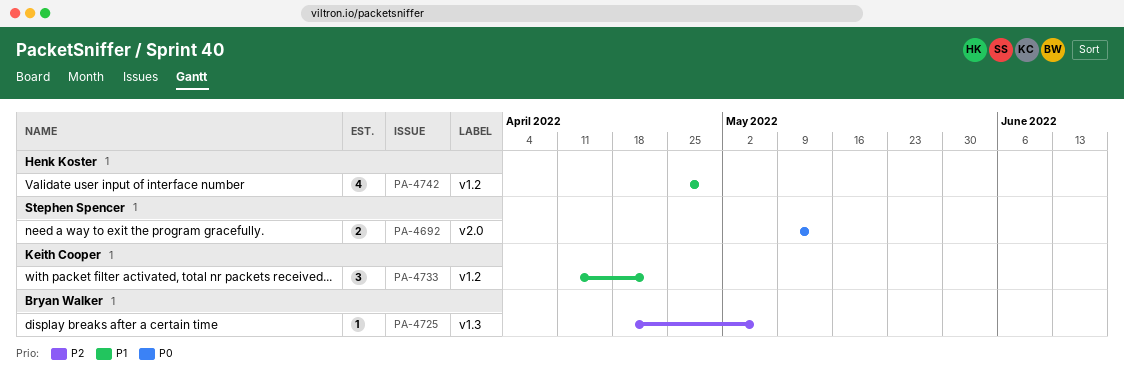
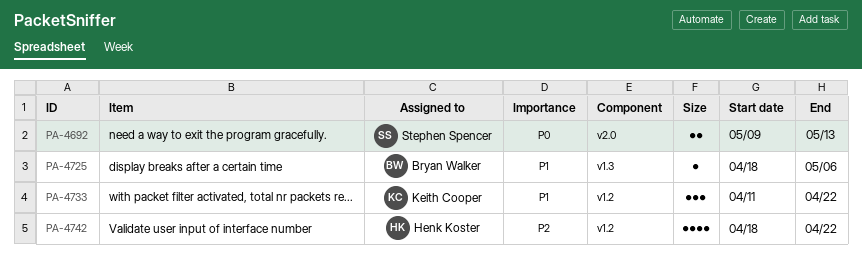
PA-4725, priority: P2 -> P1
PA-4742, priority: P1 -> P2
PA-4742, start: Apr 25 -> Apr 18
PA-4742, due: Apr 29 -> Apr 22

